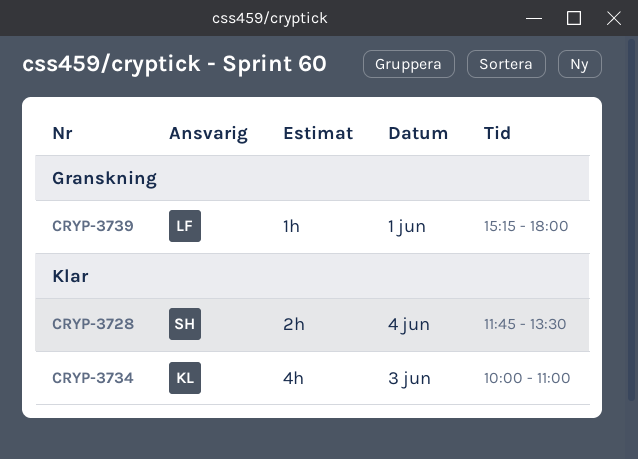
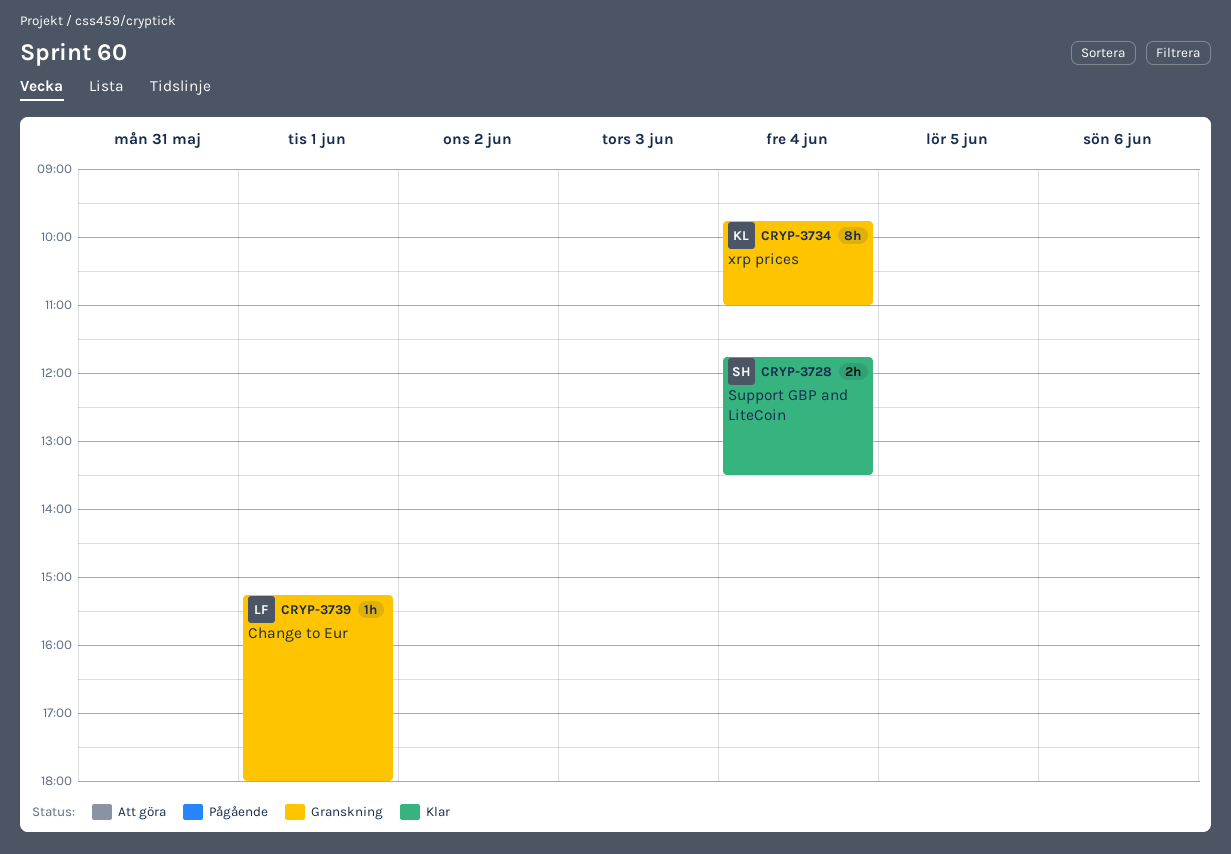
CRYP-3734, status: Klar -> Granskning
CRYP-3734, estimate: 4h -> 8h
CRYP-3734, day: Jun 3 -> Jun 4
CRYP-3734, begins: 10:00 -> 09:45

